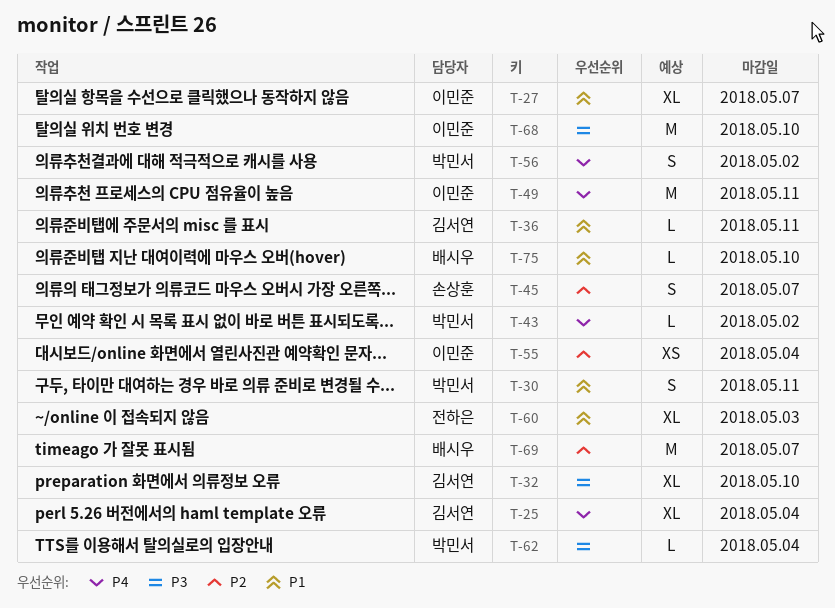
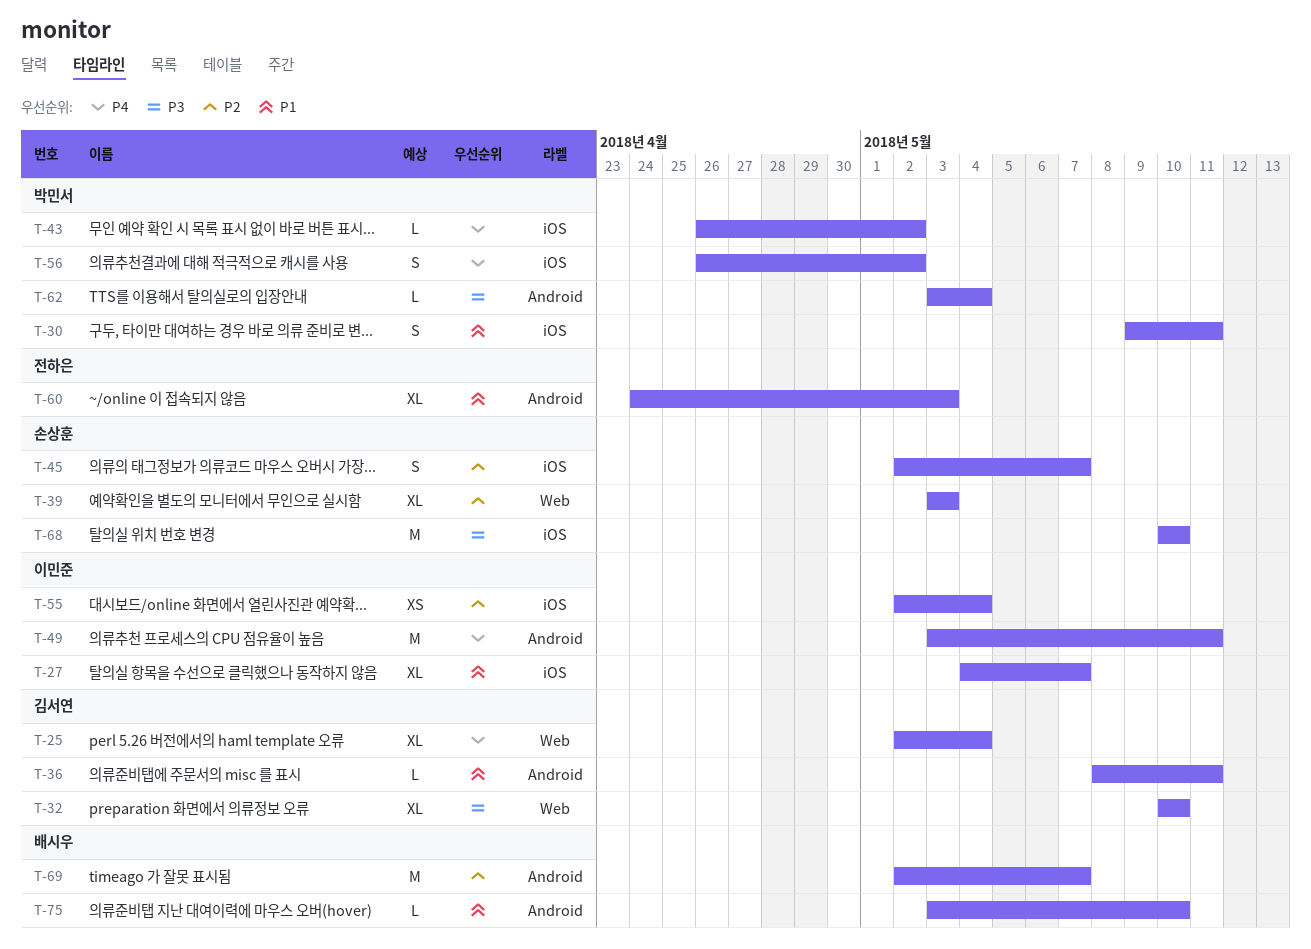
T-39: none -> present
T-68, owner: 이민준 -> 손상훈

